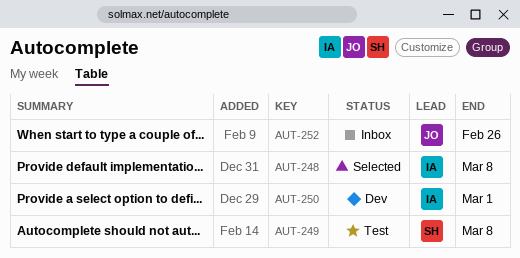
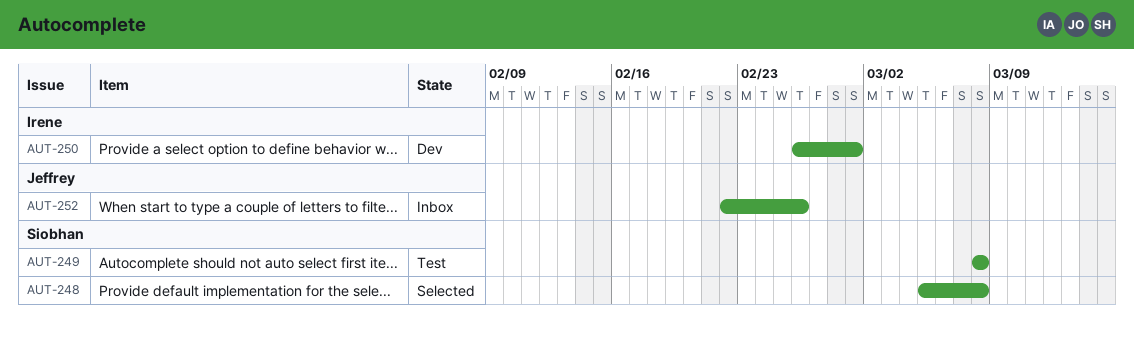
AUT-248, owner: Irene -> Siobhan

